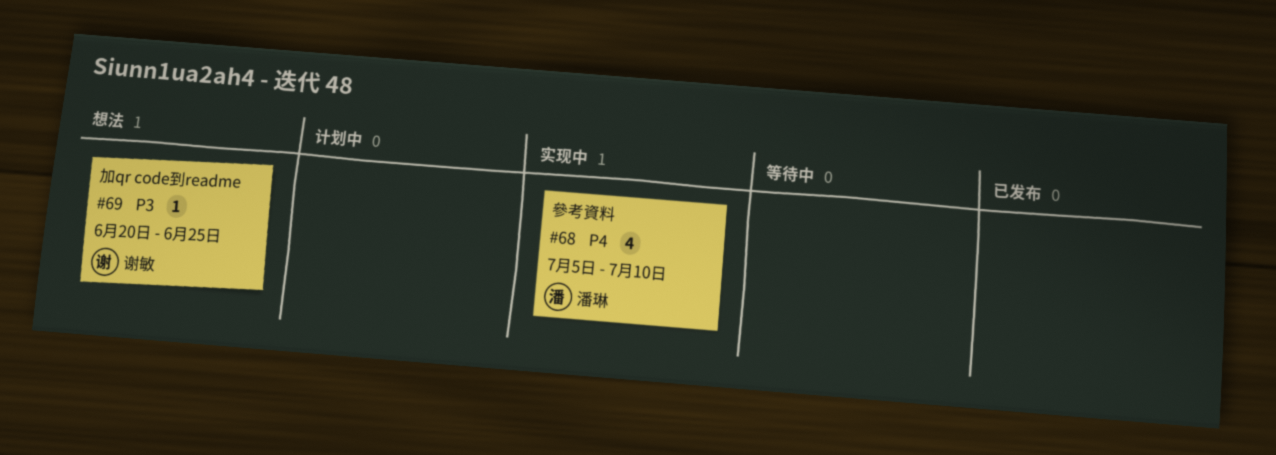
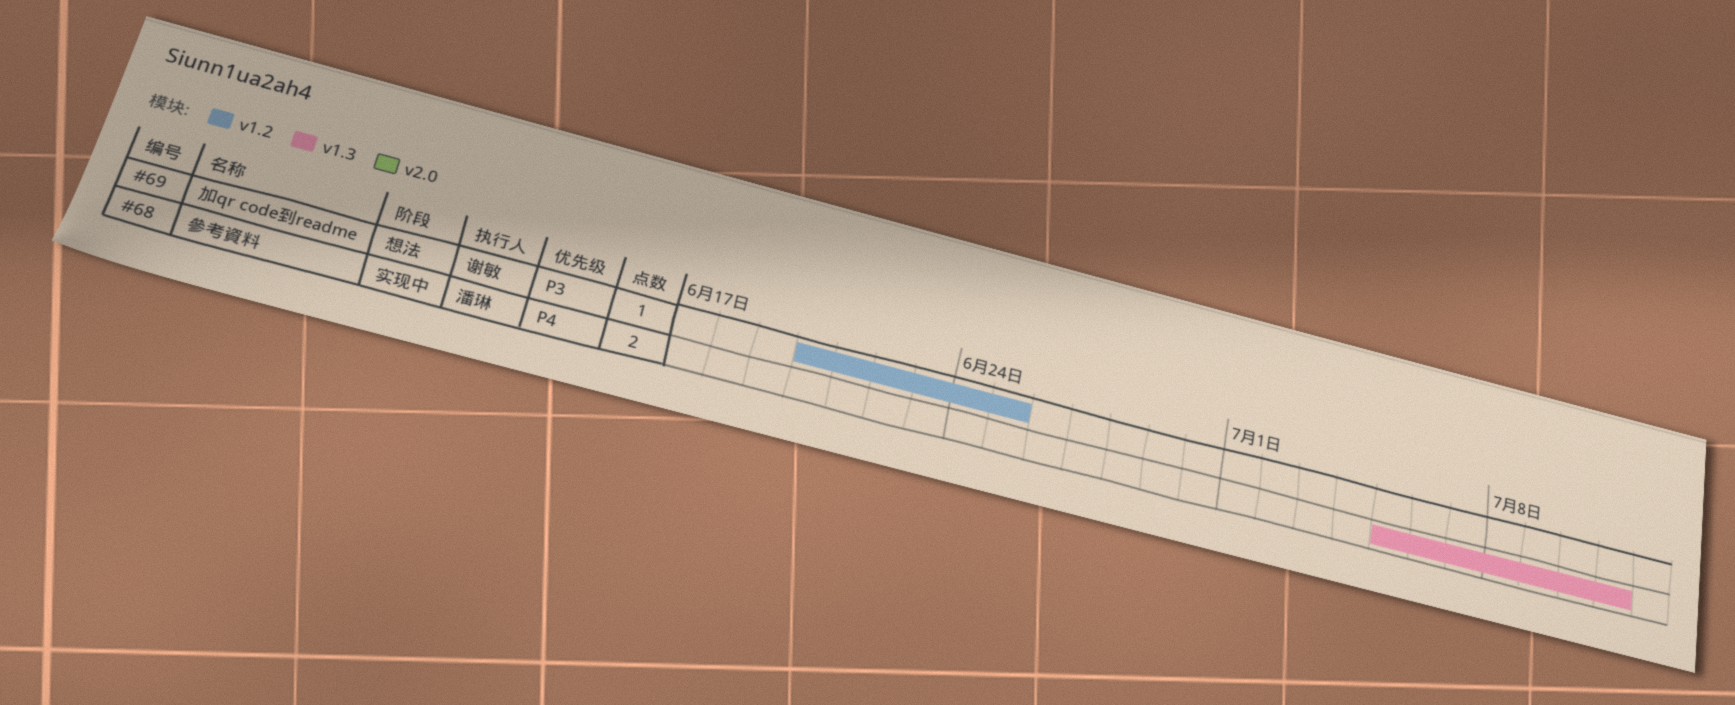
#68, estimate: 4 -> 2
#68, due: Jul 10 -> Jul 11

